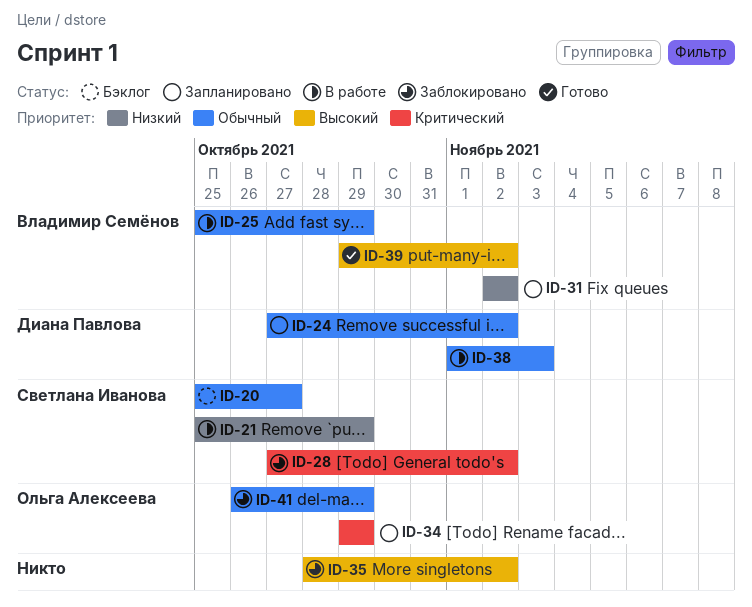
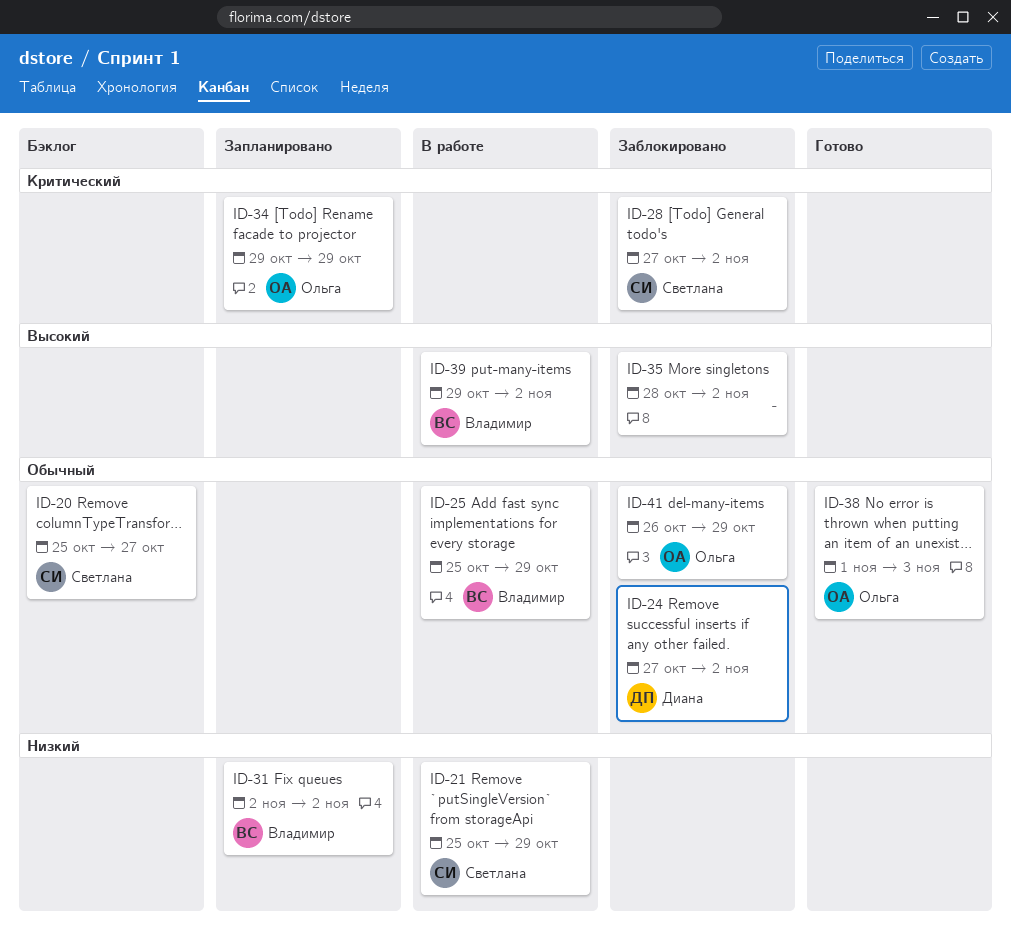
ID-24, status: Запланировано -> Заблокировано
ID-38, status: В работе -> Готово
ID-38, owner: Диана Павлова -> Ольга Алексеева
ID-39, status: Готово -> В работе

